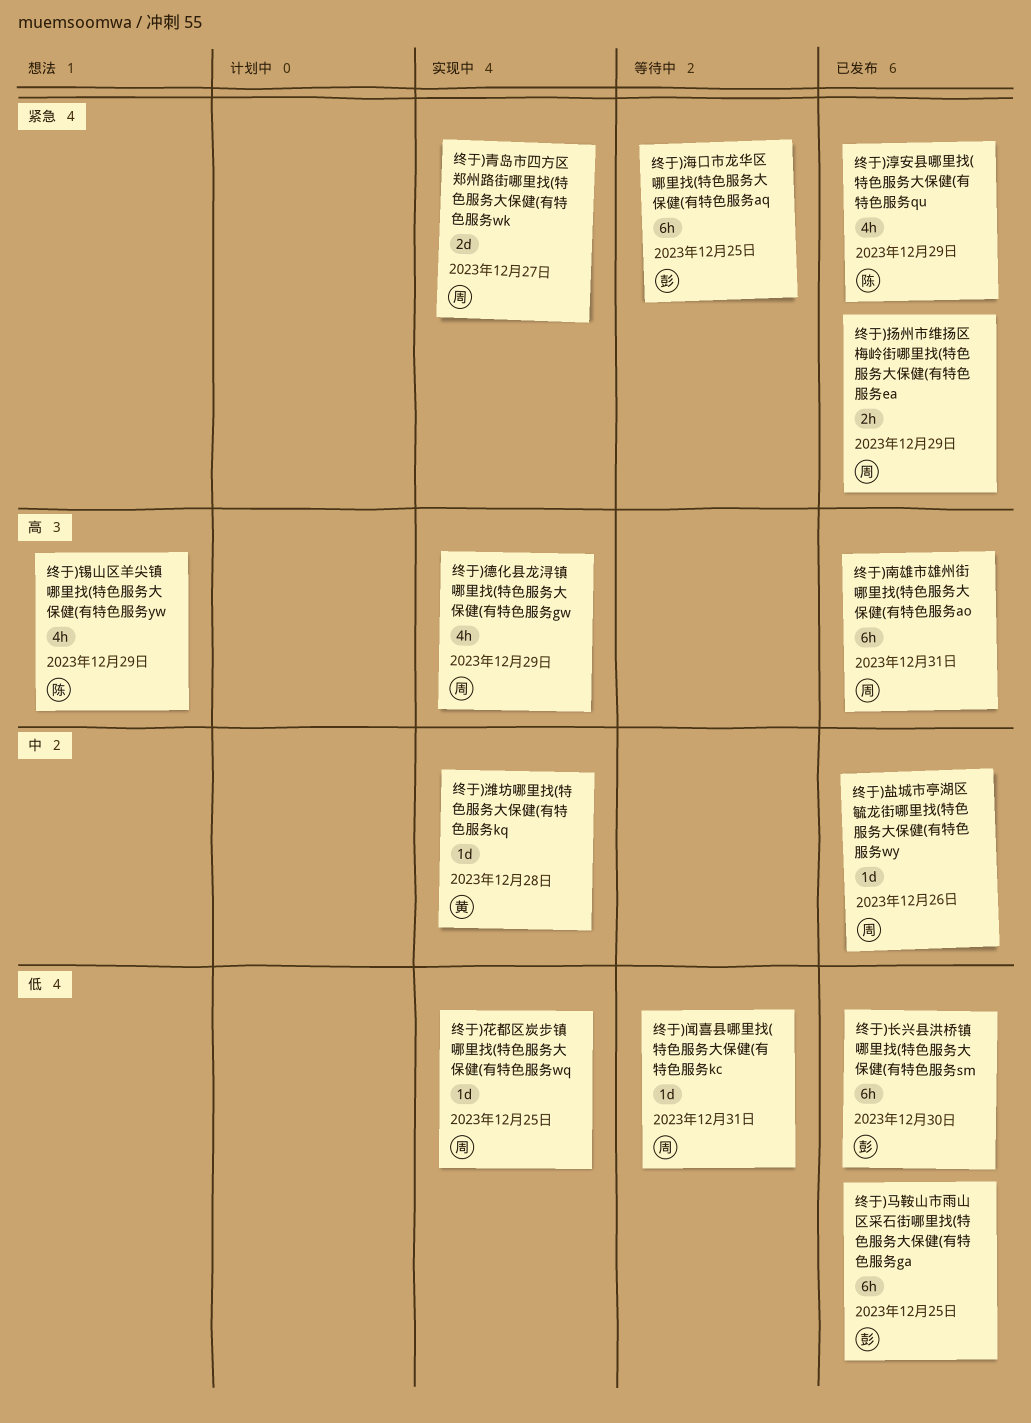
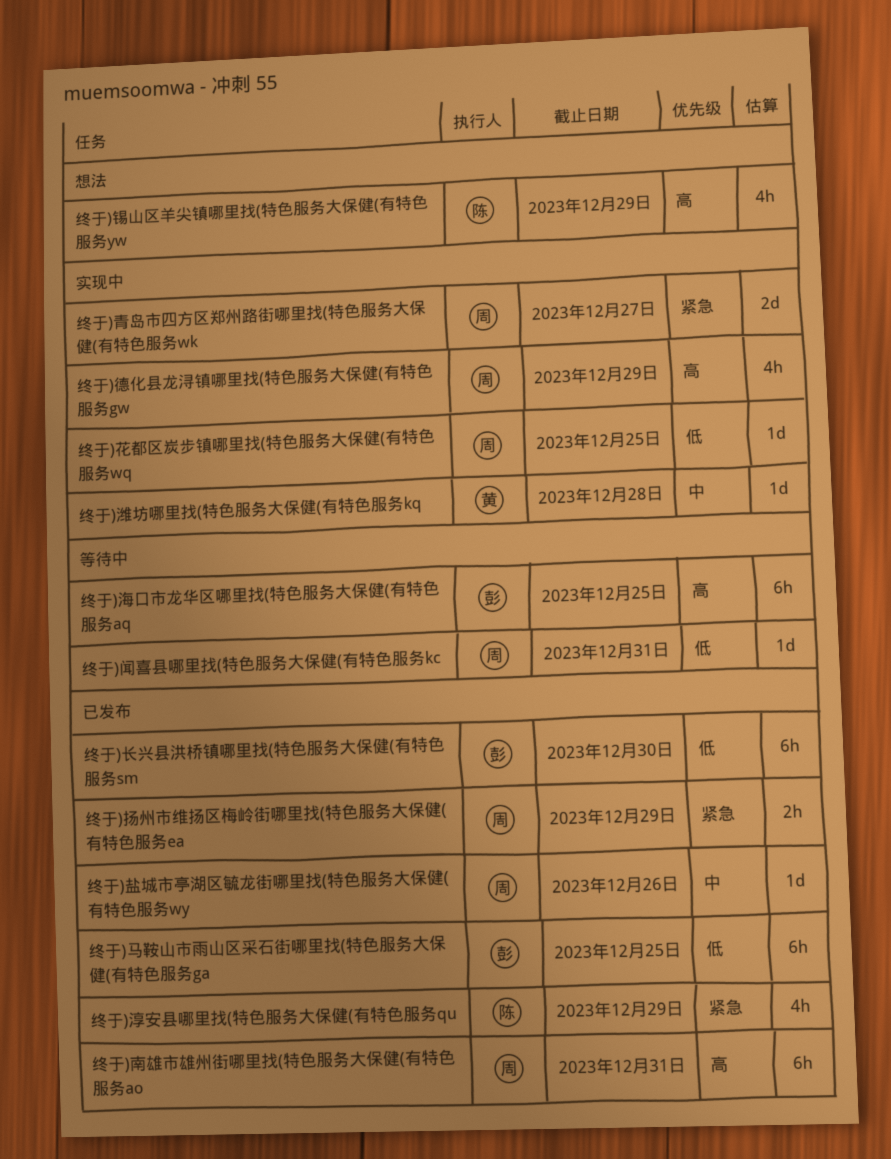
终于)海口市龙华区哪里找(特色服务大保健(有特色服务aq, priority: 紧急 -> 高

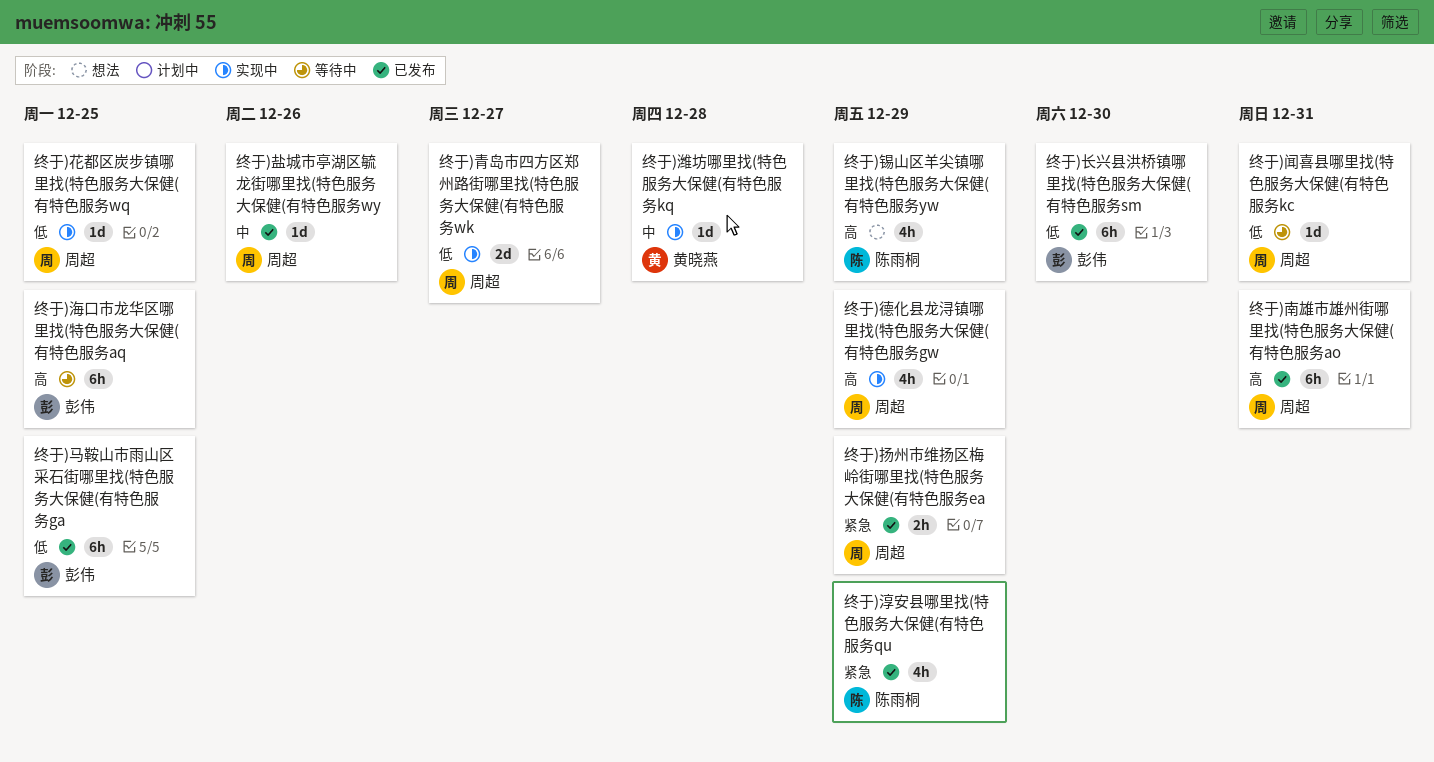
终于)青岛市四方区郑州路街哪里找(特色服务大保健(有特色服务wk, priority: 紧急 -> 低

